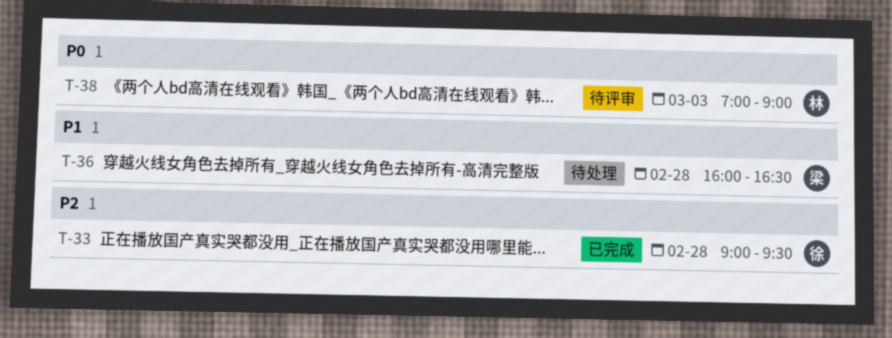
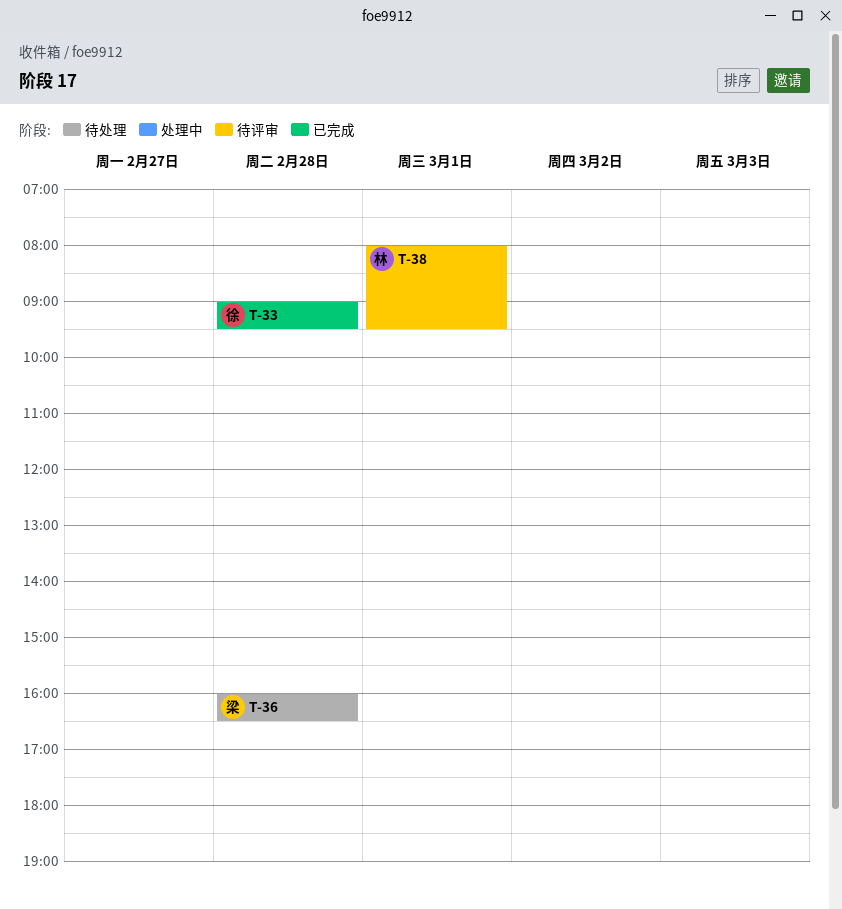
T-38, day: Mar 3 -> Mar 1
T-38, begins: 07:00 -> 08:00
T-38, ends: 09:00 -> 09:30

